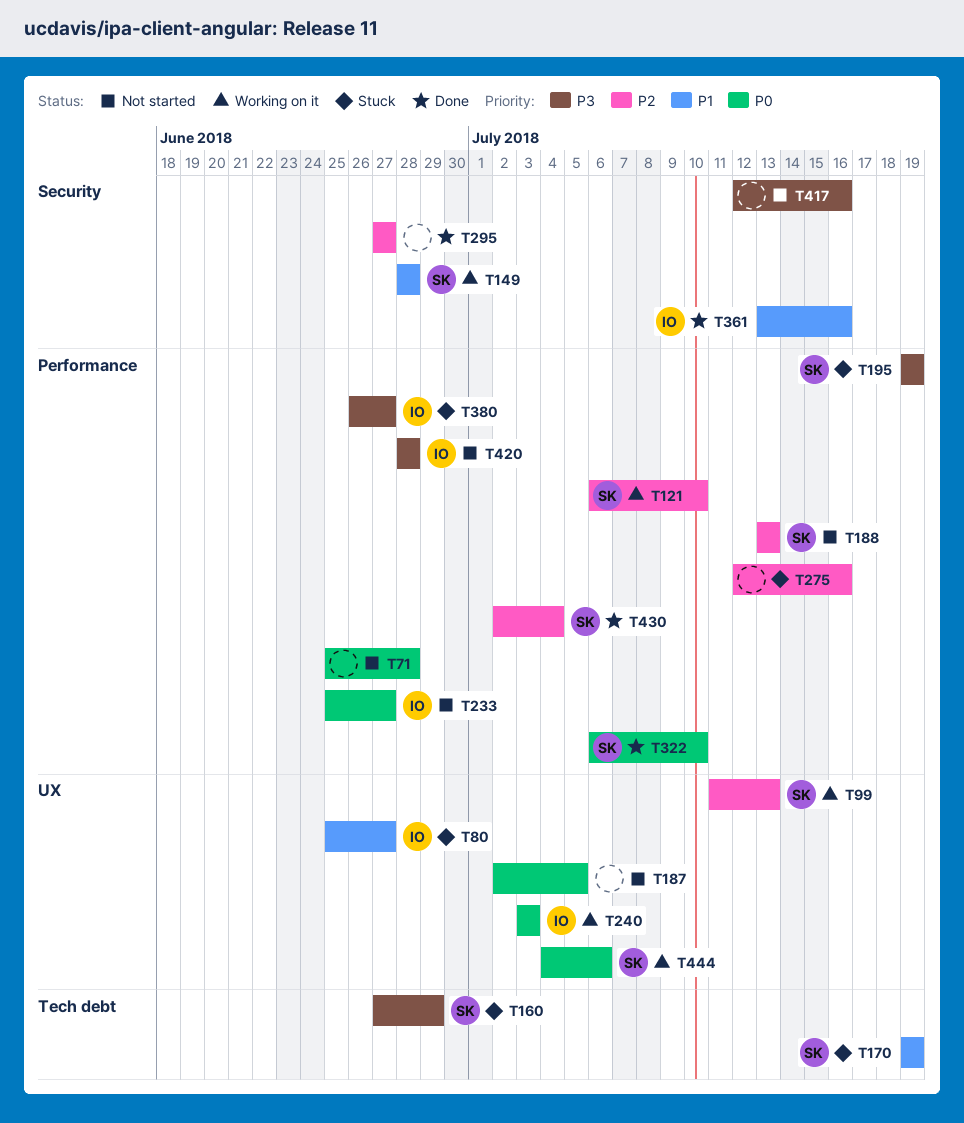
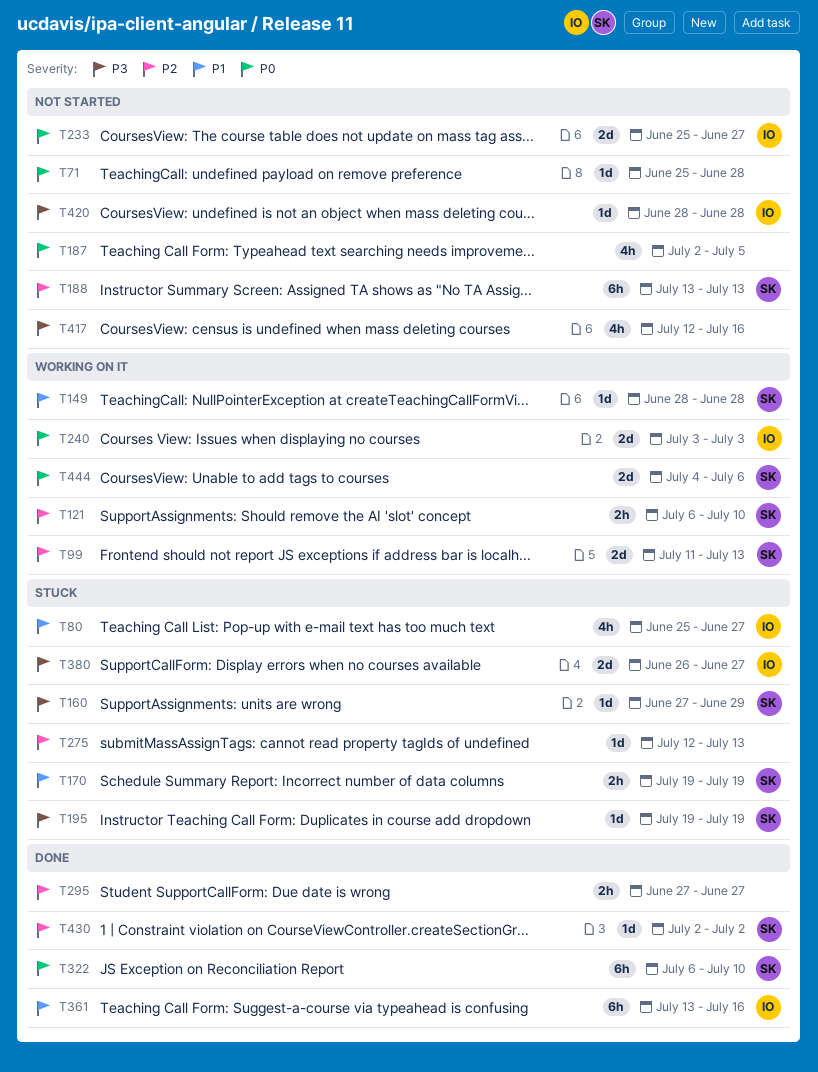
T275, due: Jul 16 -> Jul 13
T430, due: Jul 4 -> Jul 2

